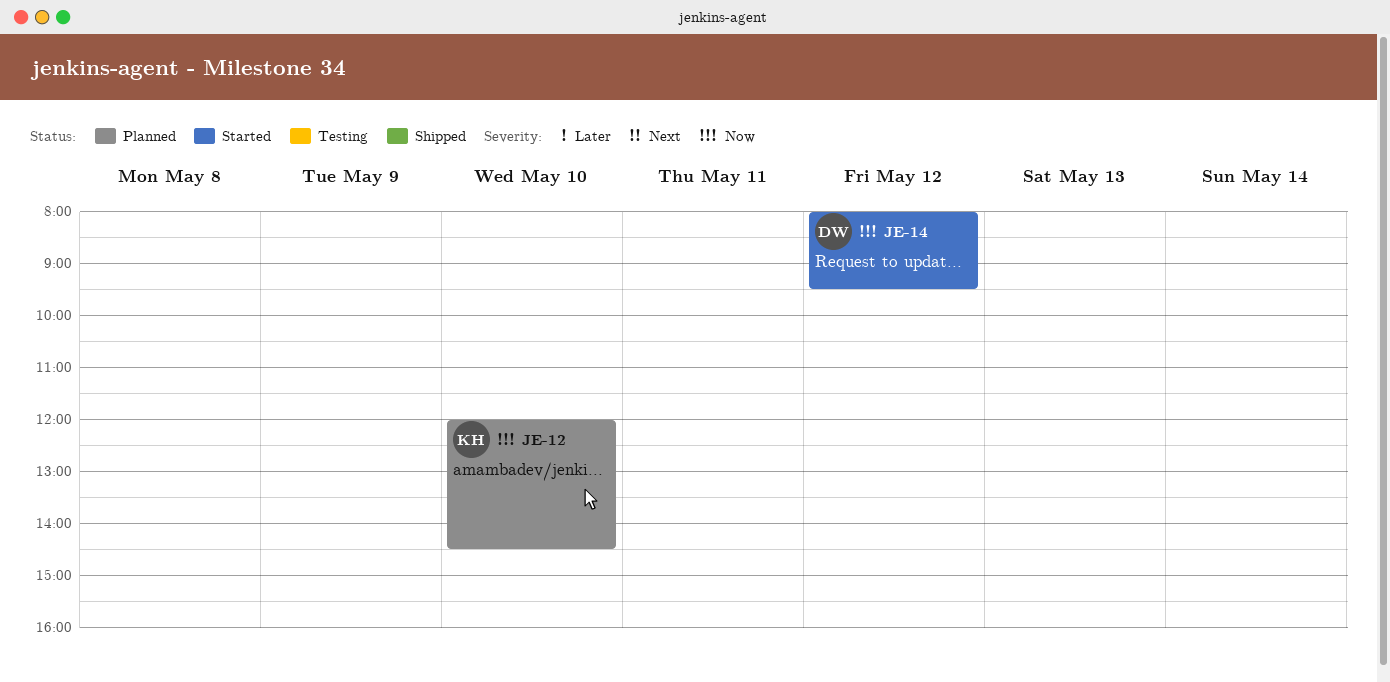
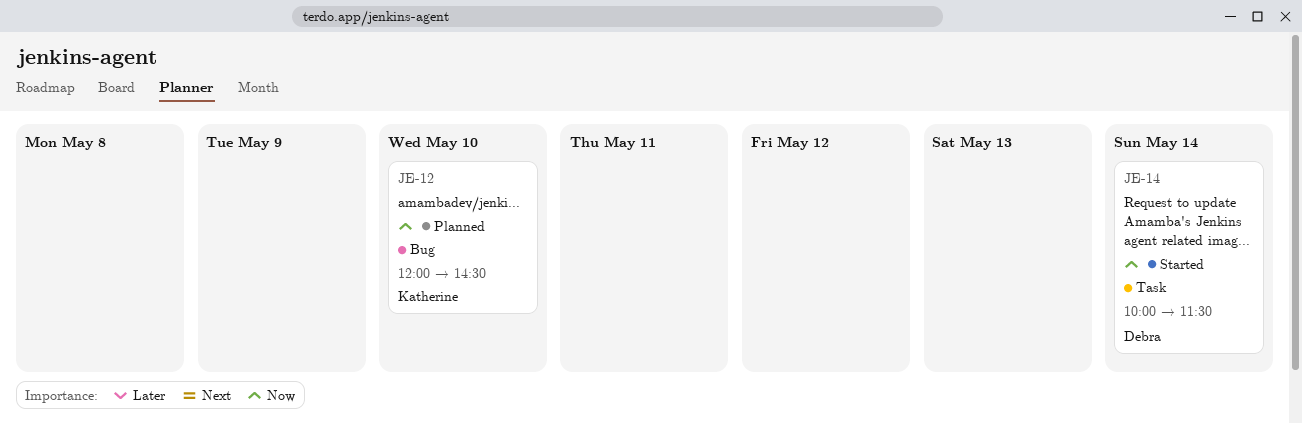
JE-14, day: May 12 -> May 14
JE-14, begins: 08:00 -> 10:00
JE-14, ends: 09:30 -> 11:30

